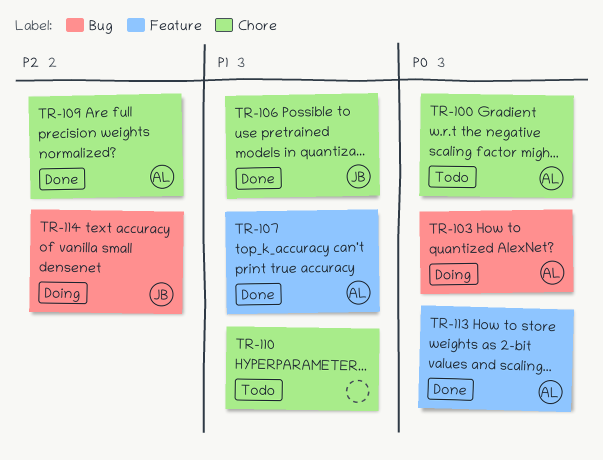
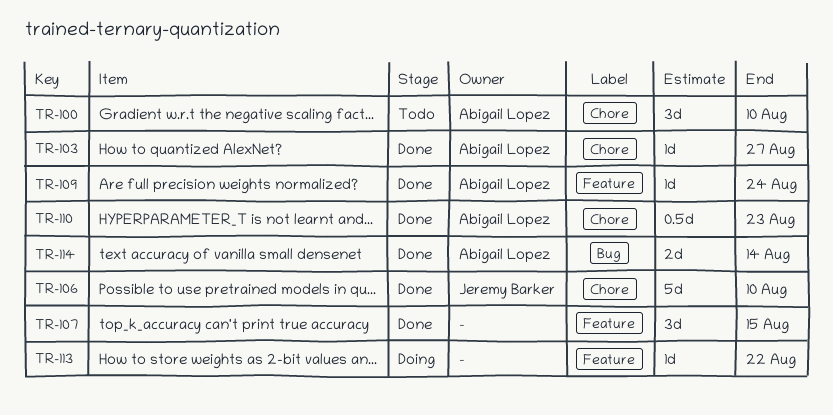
TR-103, status: Doing -> Done
TR-103, label: Bug -> Chore
TR-107, owner: Abigail Lopez -> none
TR-109, label: Chore -> Feature
TR-110, status: Todo -> Done
TR-110, owner: none -> Abigail Lopez
TR-113, status: Done -> Doing
TR-113, owner: Abigail Lopez -> none
TR-114, status: Doing -> Done
TR-114, owner: Jeremy Barker -> Abigail Lopez

